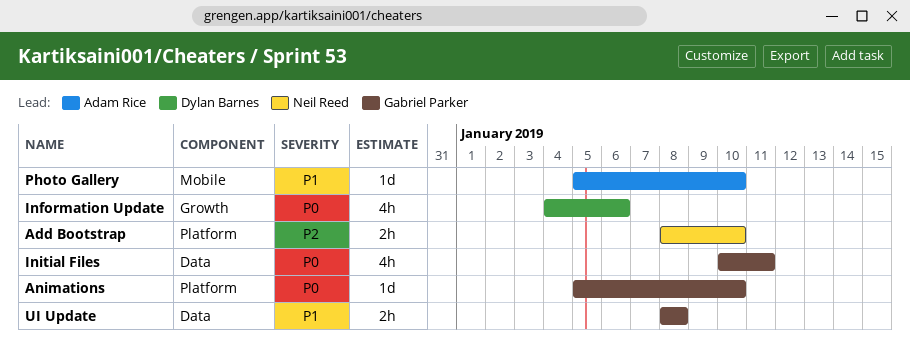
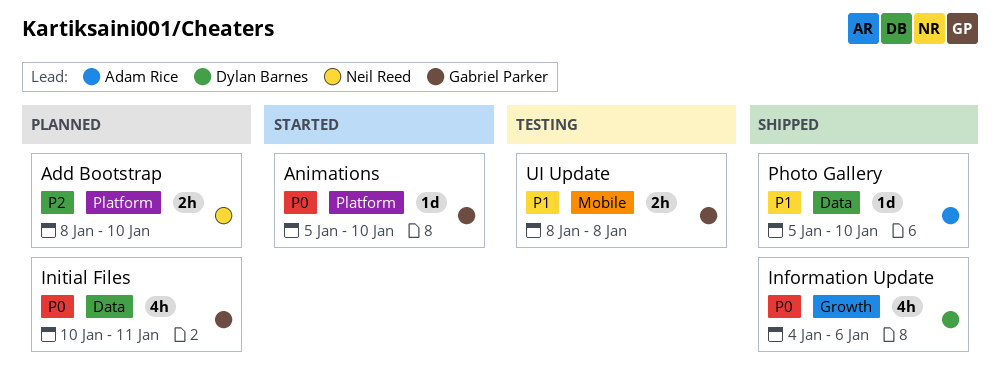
Photo Gallery, label: Mobile -> Data
UI Update, label: Data -> Mobile

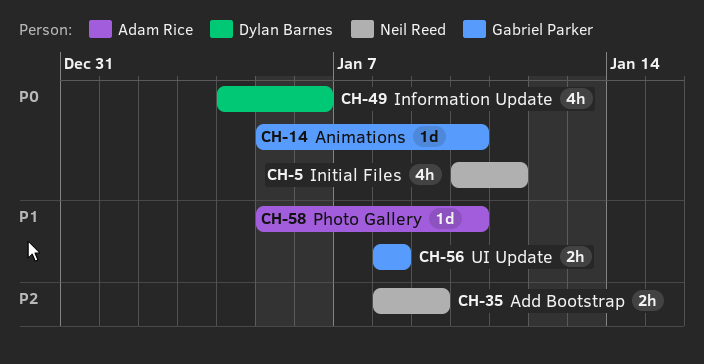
Add Bootstrap, due: Jan 10 -> Jan 9
Initial Files, owner: Gabriel Parker -> Neil Reed

